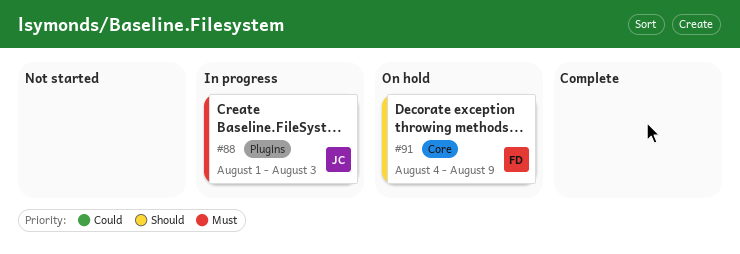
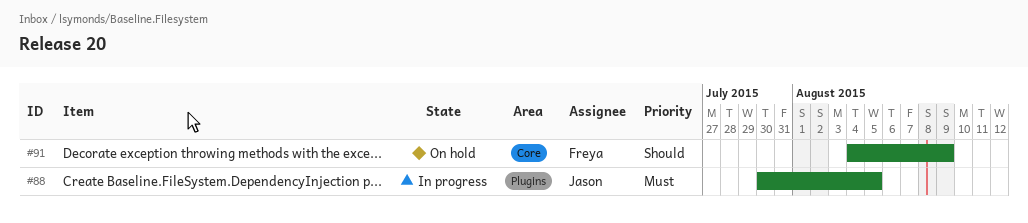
#88, start: Aug 1 -> Jul 30
#88, due: Aug 3 -> Aug 5

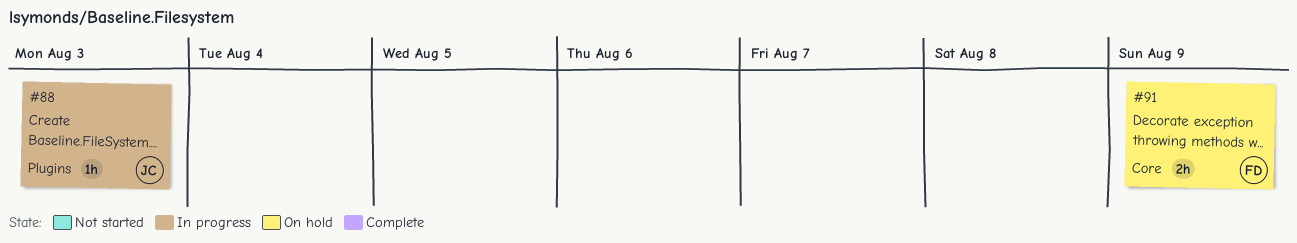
#88, due: Aug 5 -> Aug 3

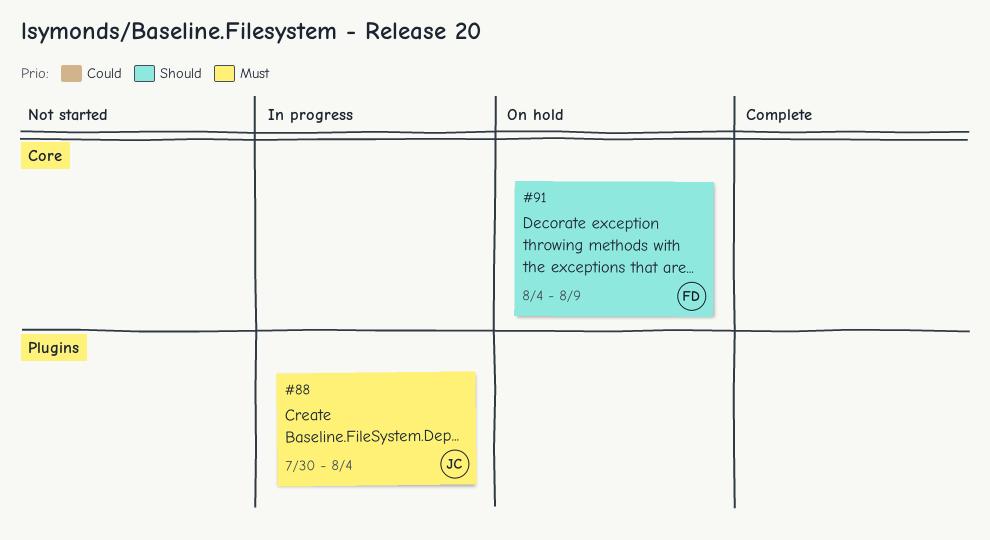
#88, due: Aug 3 -> Aug 4

